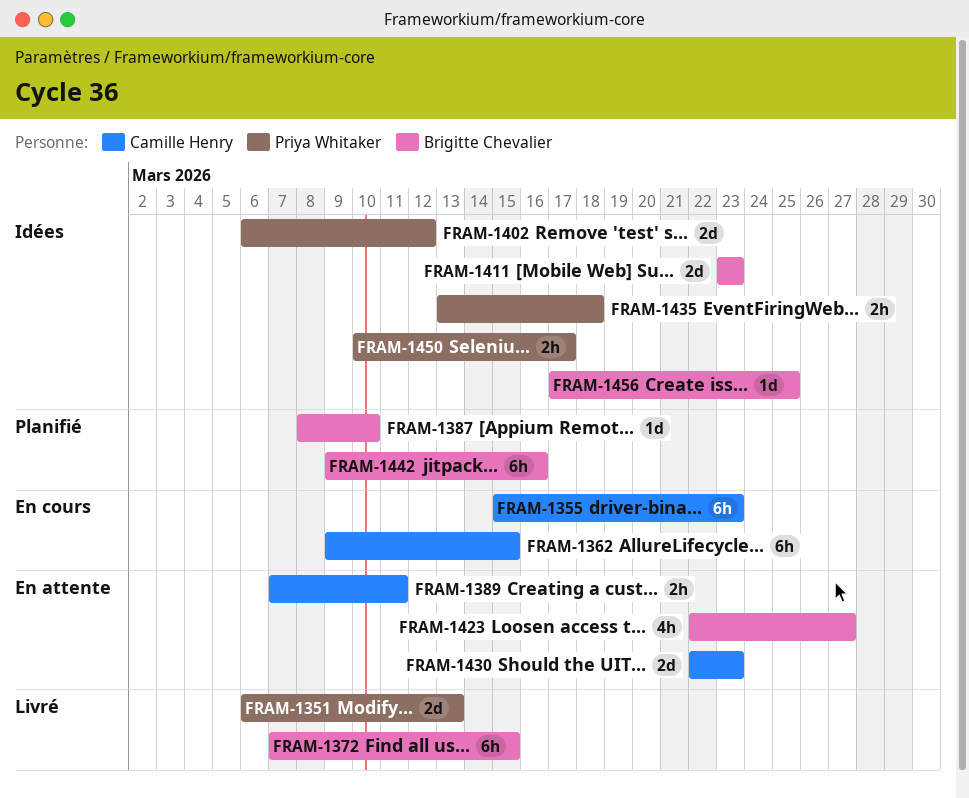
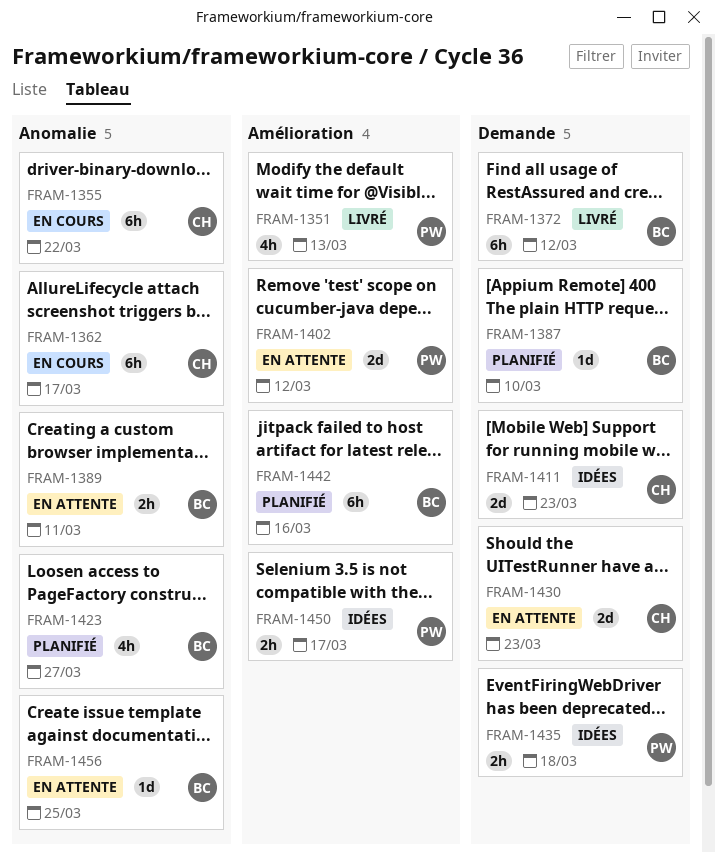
FRAM-1351, estimate: 2d -> 4h
FRAM-1355, due: Mar 23 -> Mar 22
FRAM-1362, due: Mar 15 -> Mar 17
FRAM-1372, due: Mar 15 -> Mar 12
FRAM-1389, owner: Camille Henry -> Brigitte Chevalier
FRAM-1402, status: Idées -> En attente
FRAM-1411, owner: Brigitte Chevalier -> Camille Henry
FRAM-1423, status: En attente -> Planifié
FRAM-1456, status: Idées -> En attente

